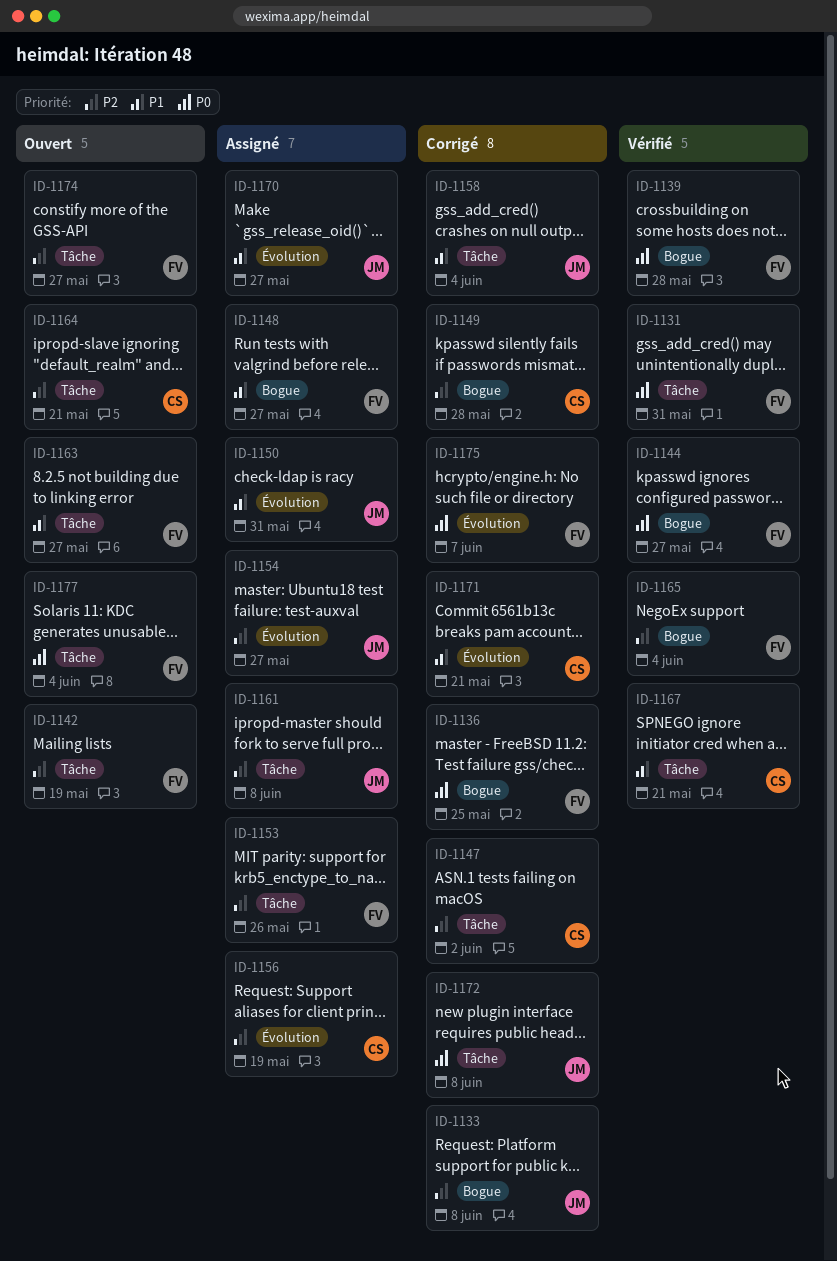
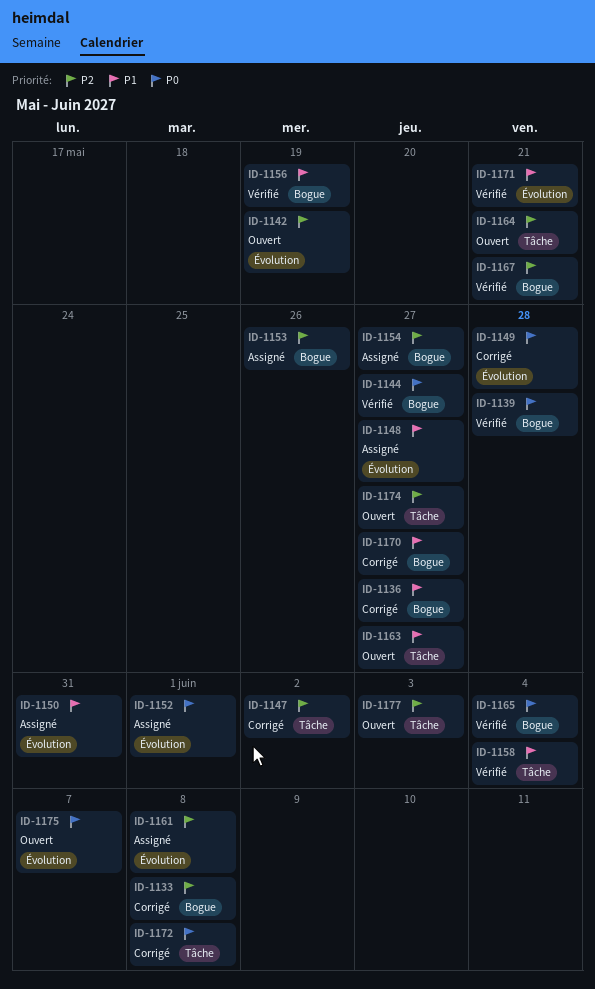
ID-1131: present -> none
ID-1136, priority: P0 -> P1
ID-1136, due: May 25 -> May 27
ID-1142, label: Tâche -> Évolution
ID-1148, label: Bogue -> Évolution
ID-1149, priority: P2 -> P0
ID-1149, label: Bogue -> Évolution
ID-1152: none -> present
ID-1153, label: Tâche -> Bogue
ID-1154, label: Évolution -> Bogue
ID-1156, status: Assigné -> Vérifié
ID-1156, priority: P2 -> P1
ID-1156, label: Évolution -> Bogue
ID-1158, status: Corrigé -> Vérifié
ID-1161, label: Tâche -> Évolution
ID-1165, priority: P2 -> P0
ID-1167, priority: P1 -> P2
ID-1167, label: Tâche -> Bogue
ID-1170, status: Assigné -> Corrigé
ID-1170, label: Évolution -> Bogue
ID-1171, status: Corrigé -> Vérifié
ID-1175, status: Corrigé -> Ouvert
ID-1177, priority: P0 -> P2
ID-1177, due: Jun 4 -> Jun 3

